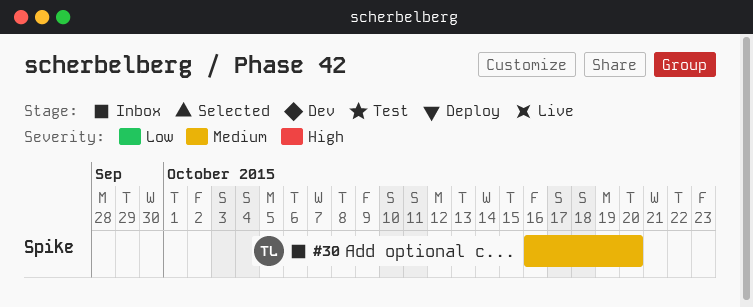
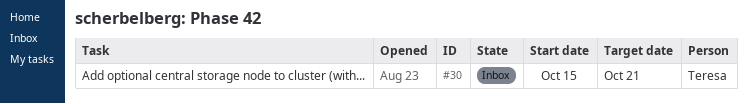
#30, start: Oct 16 -> Oct 15
#30, due: Oct 20 -> Oct 21

